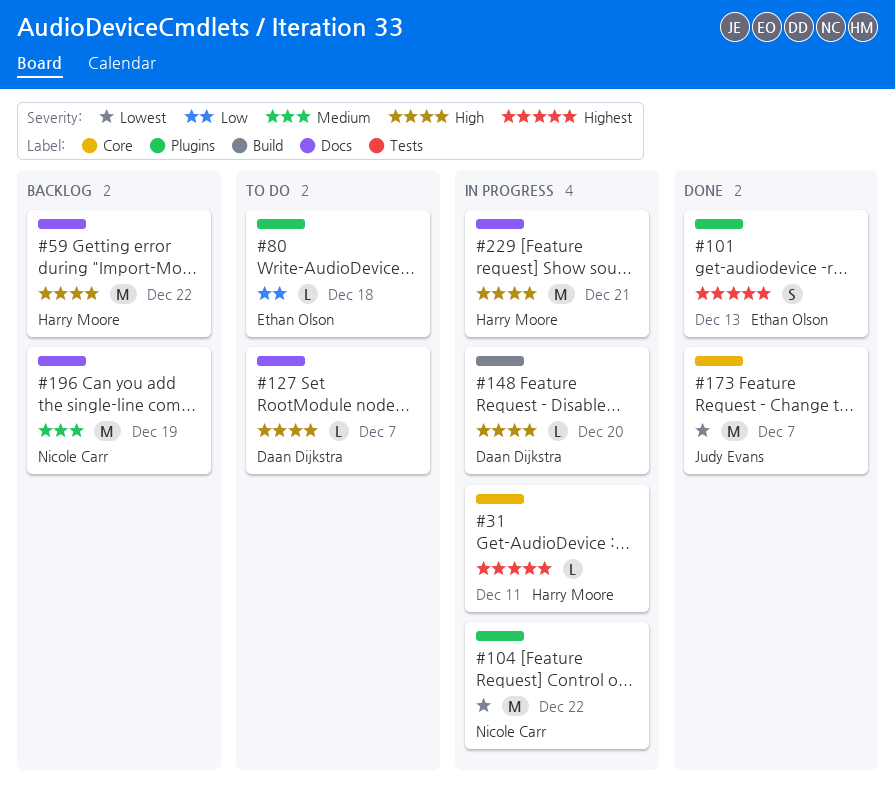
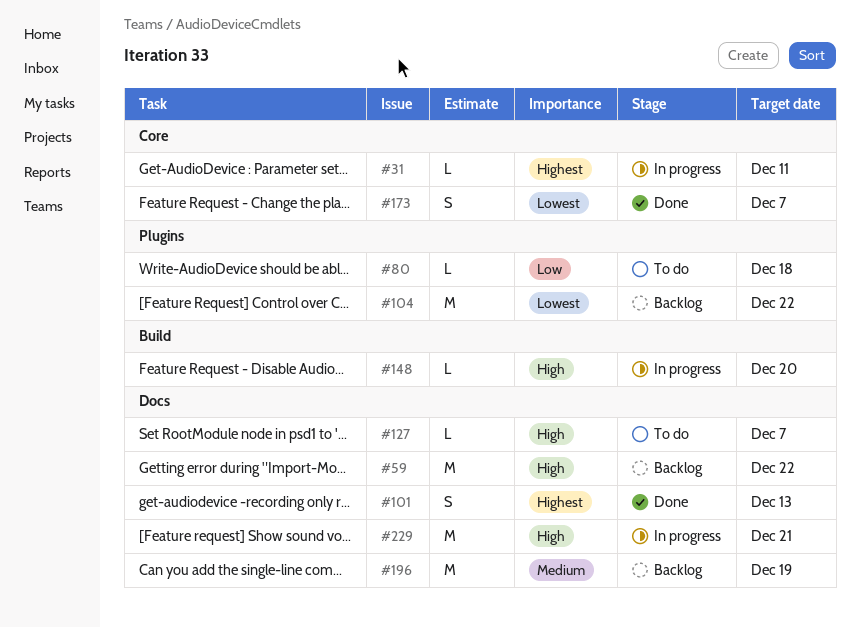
#101, label: Plugins -> Docs
#104, status: In progress -> Backlog
#173, estimate: M -> S

